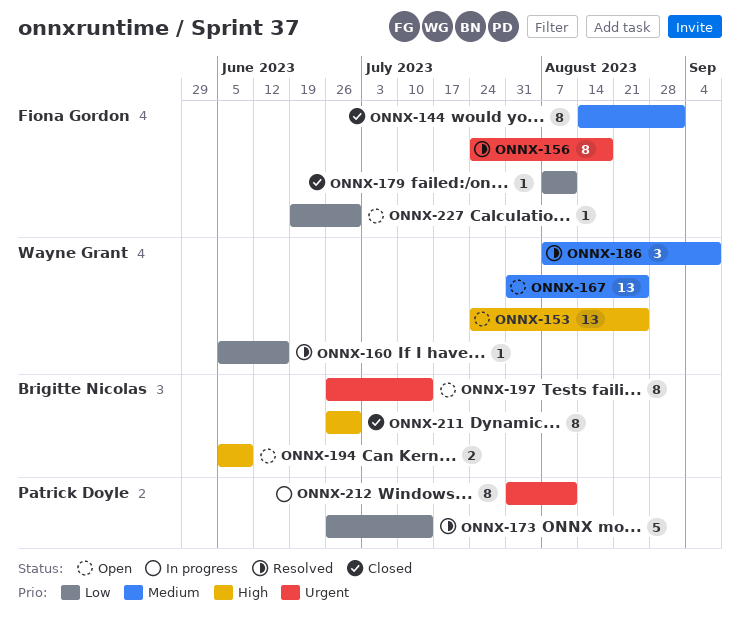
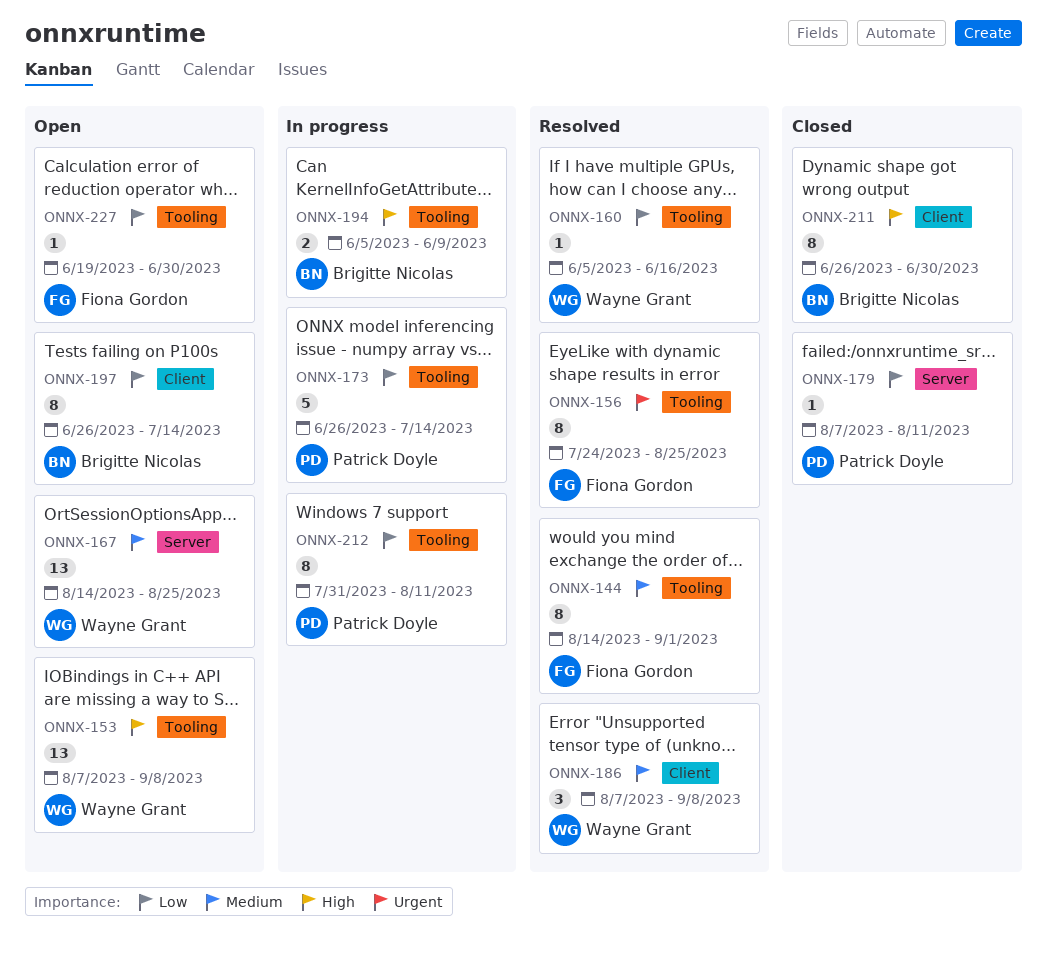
ONNX-144, status: Closed -> Resolved
ONNX-153, start: Jul 24 -> Aug 7
ONNX-153, due: Aug 25 -> Sep 8
ONNX-156, due: Aug 18 -> Aug 25
ONNX-167, start: Jul 31 -> Aug 14
ONNX-173, status: Resolved -> In progress
ONNX-179, owner: Fiona Gordon -> Patrick Doyle
ONNX-194, status: Open -> In progress
ONNX-197, priority: Urgent -> Low
ONNX-212, priority: Urgent -> Low

